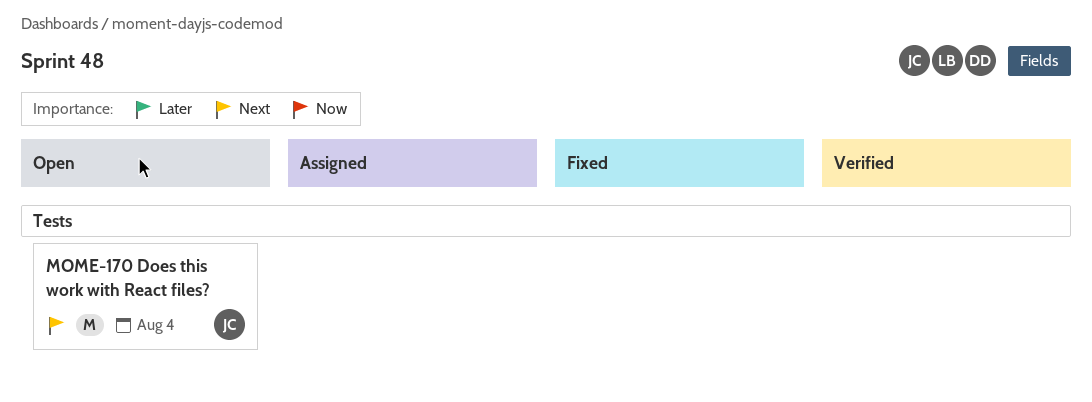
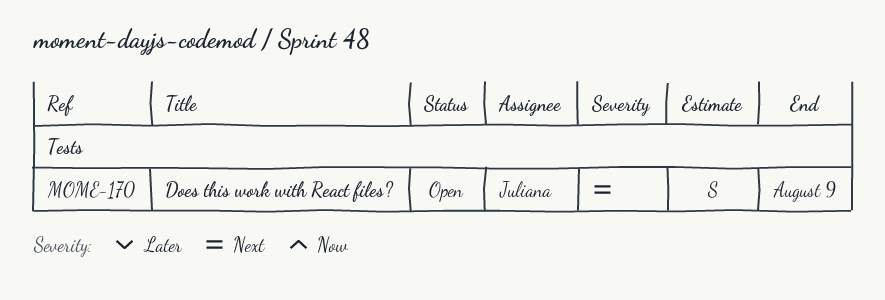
MOME-170, estimate: M -> S
MOME-170, due: Aug 4 -> Aug 9

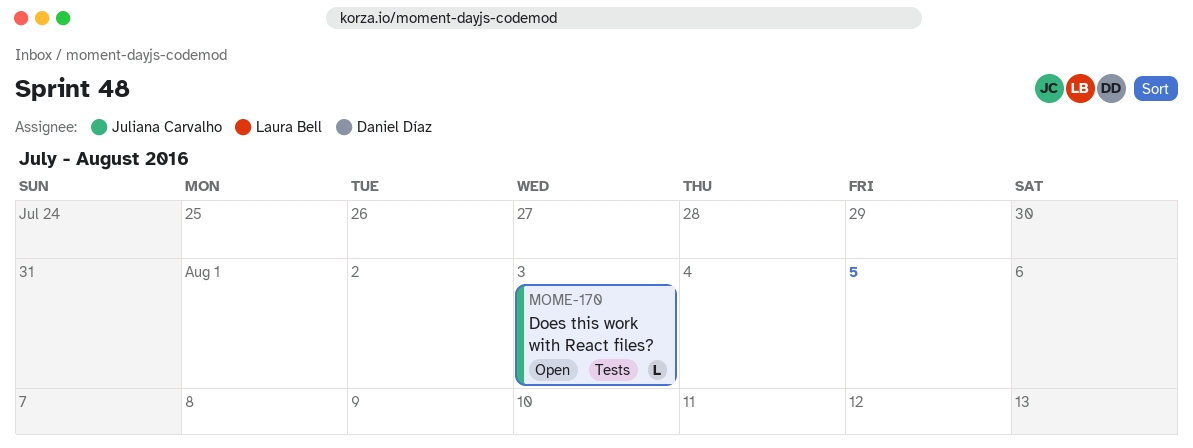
MOME-170, estimate: S -> L
MOME-170, due: Aug 9 -> Aug 3

